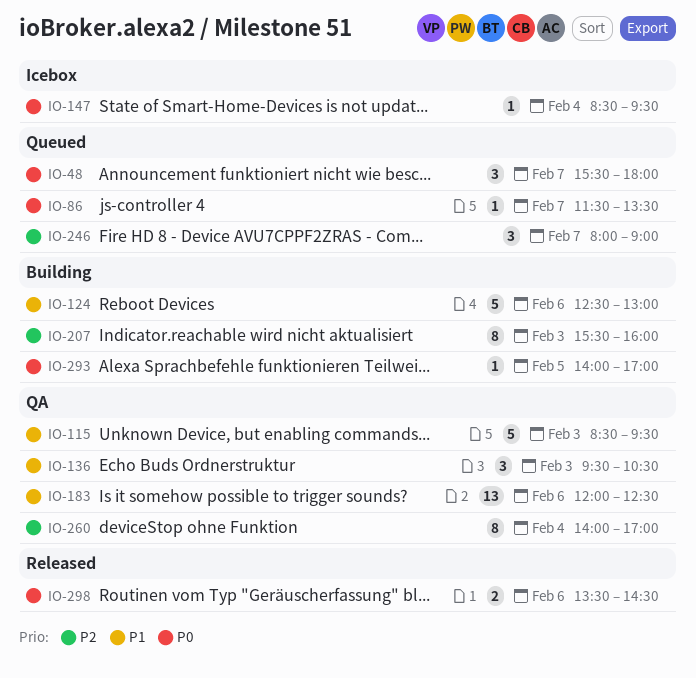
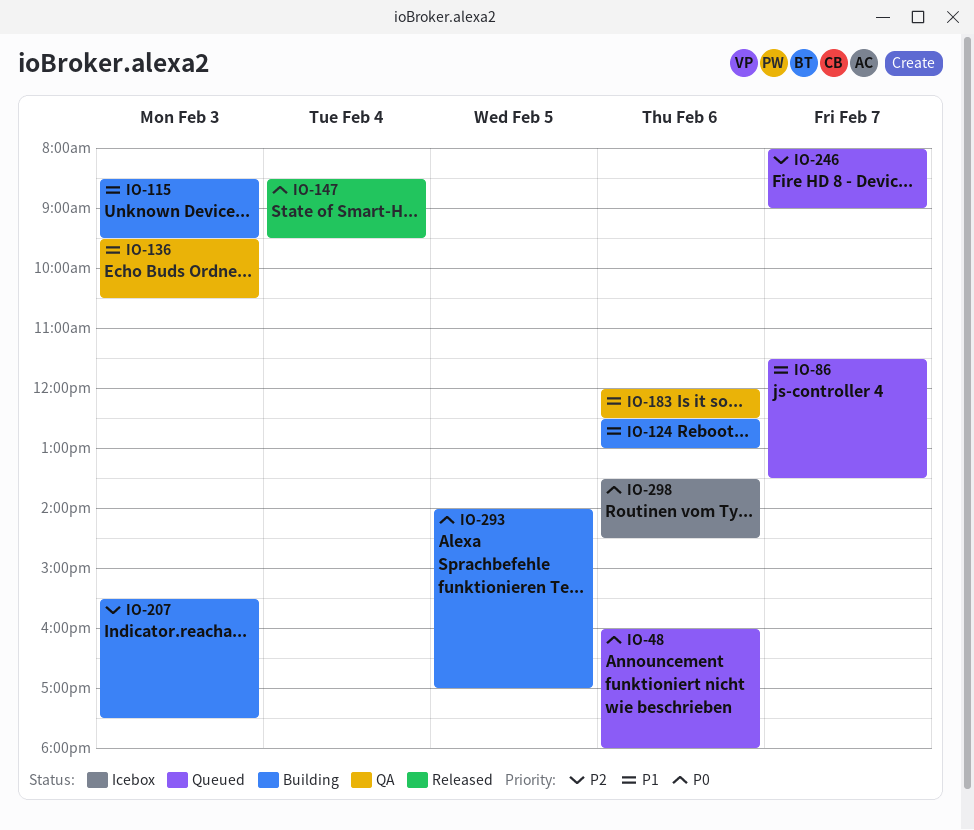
IO-48, day: Feb 7 -> Feb 6
IO-48, begins: 15:30 -> 16:00
IO-86, priority: P0 -> P1
IO-115, status: QA -> Building
IO-147, status: Icebox -> Released
IO-207, ends: 16:00 -> 17:30
IO-260: present -> none
IO-298, status: Released -> Icebox

